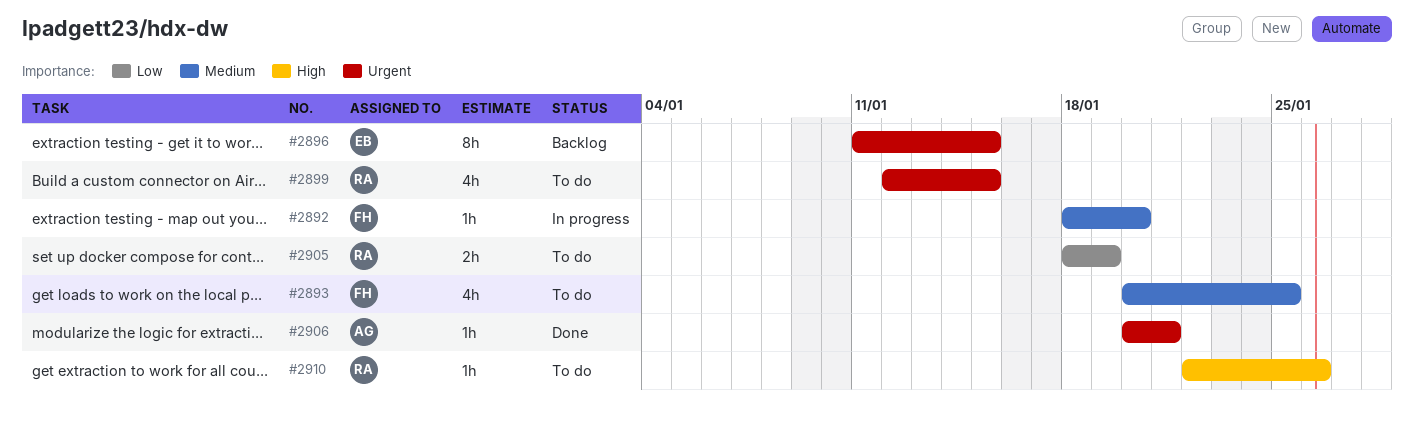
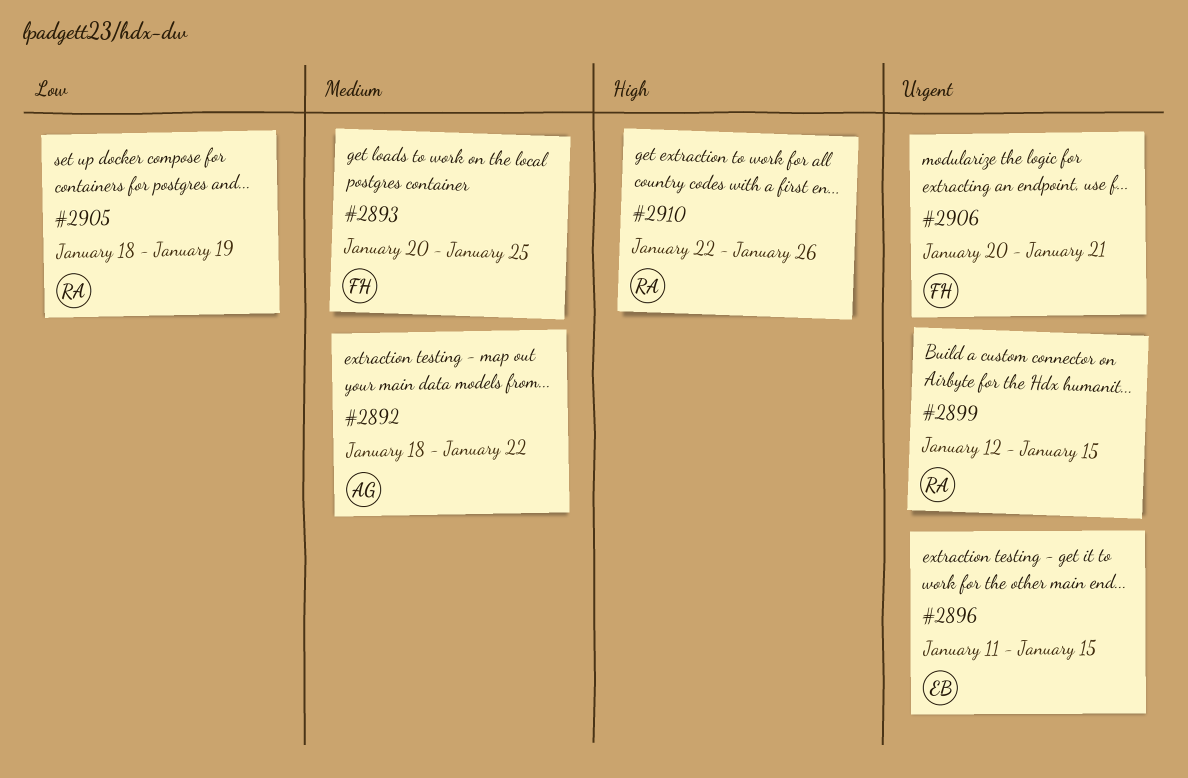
#2892, owner: FH -> AG
#2892, due: Jan 20 -> Jan 22
#2906, owner: AG -> FH

